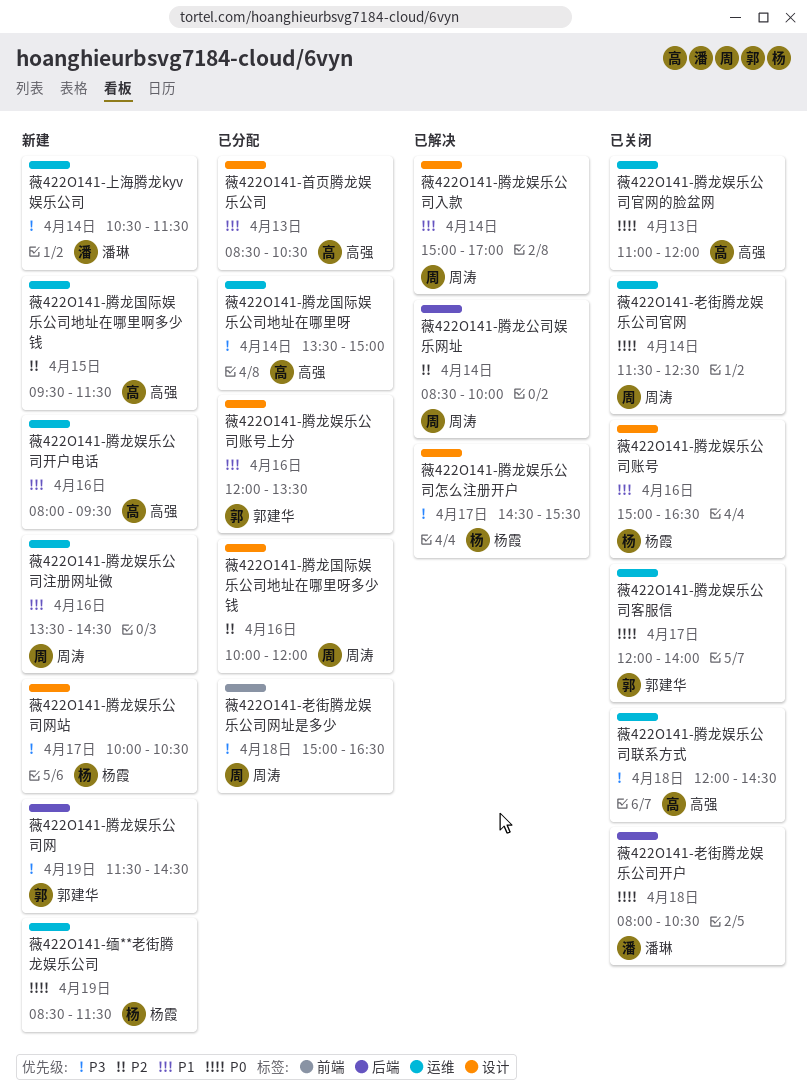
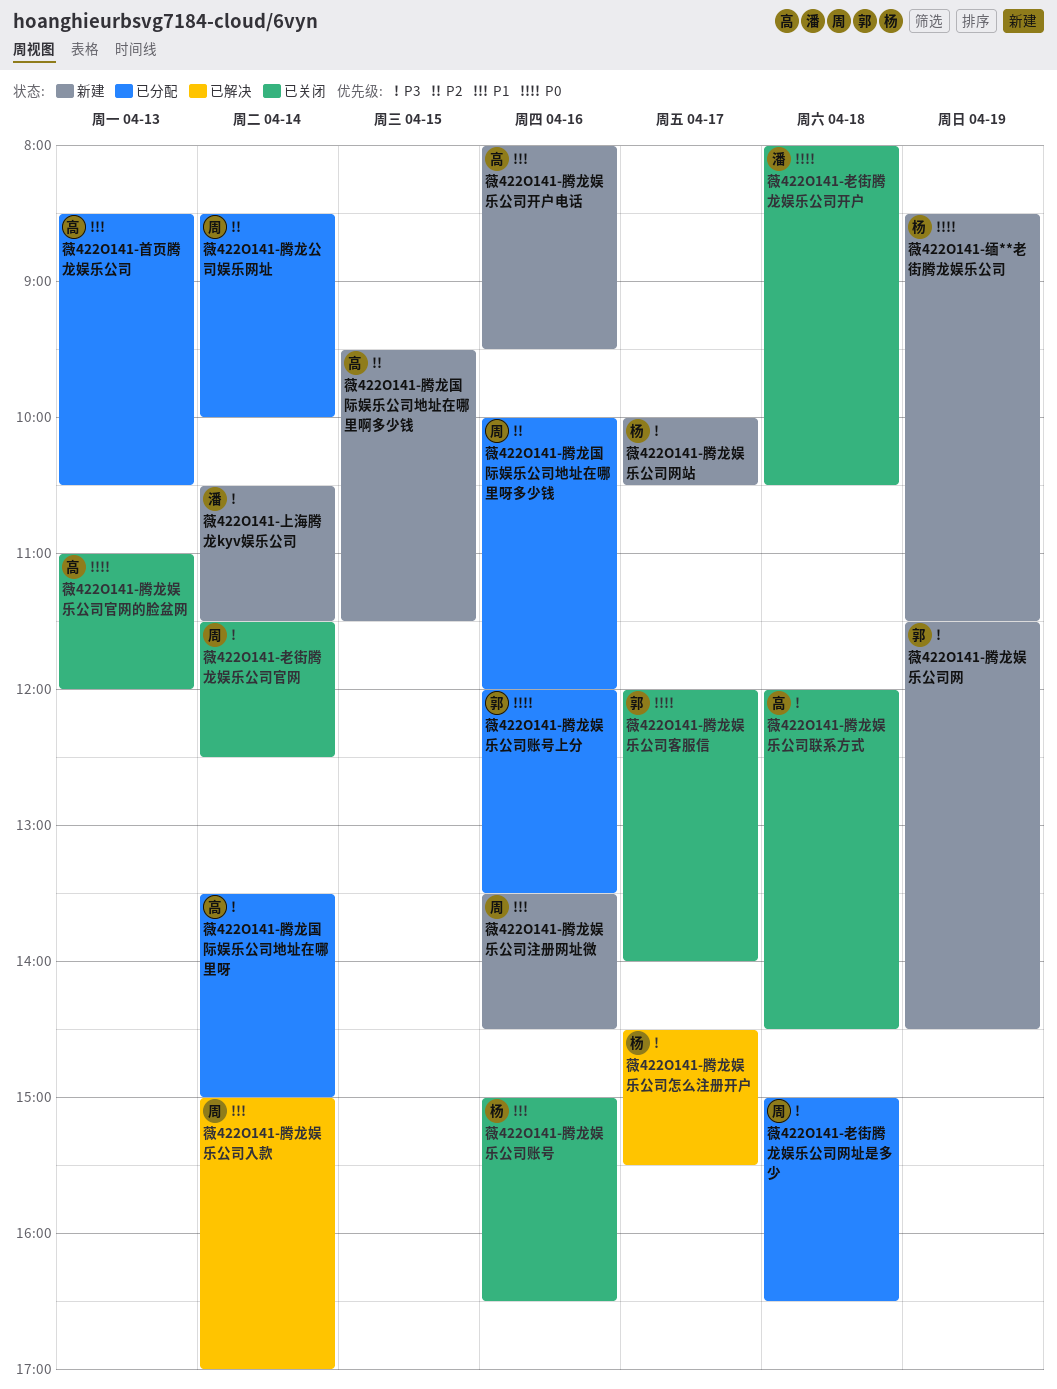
薇422O141-老街腾龙娱乐公司官网, priority: P0 -> P3
薇422O141-腾龙公司娱乐网址, status: 已解决 -> 已分配
薇422O141-腾龙娱乐公司账号上分, priority: P1 -> P0

